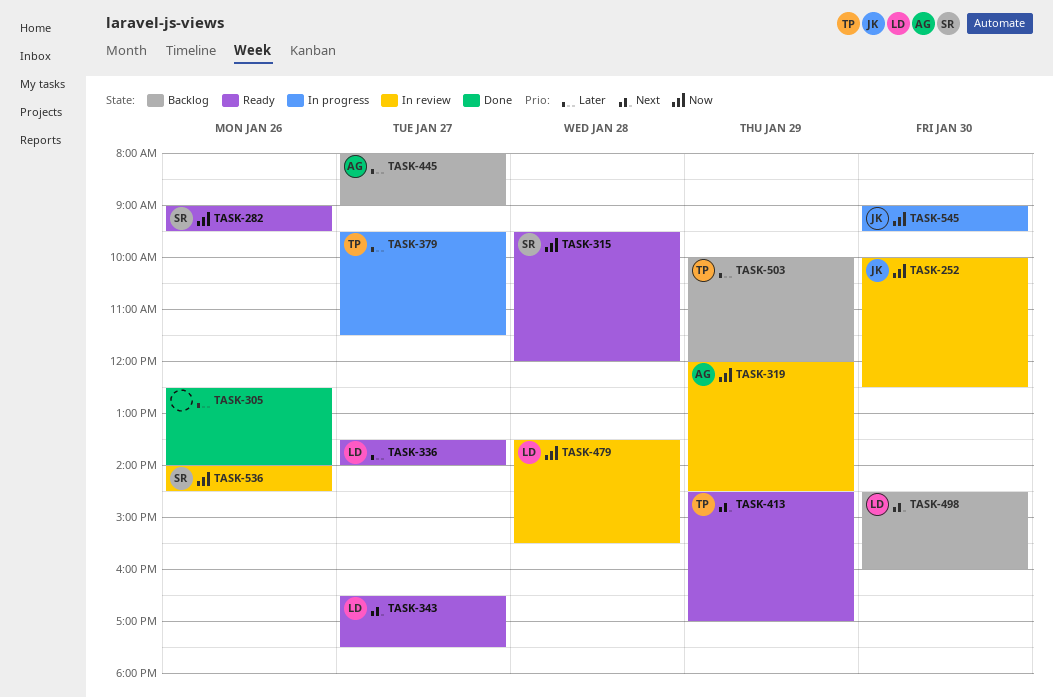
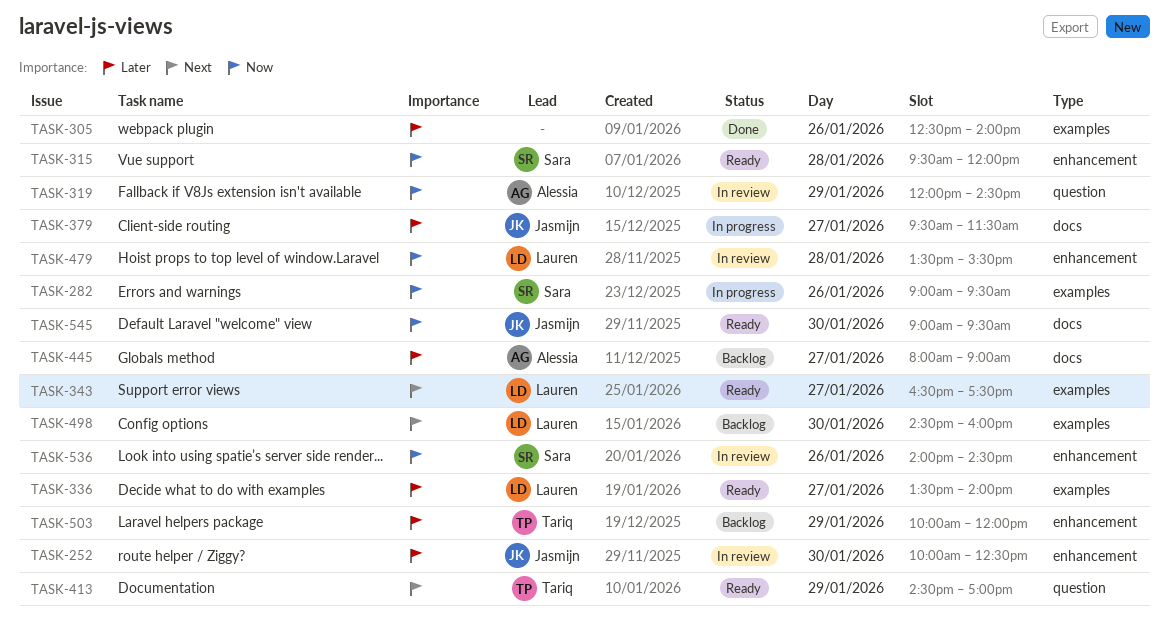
TASK-252, priority: Now -> Later
TASK-282, status: Ready -> In progress
TASK-379, owner: Tariq -> Jasmijn
TASK-545, status: In progress -> Ready

